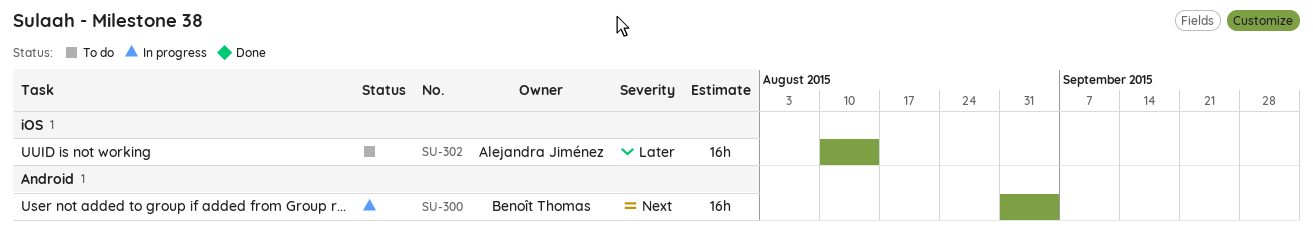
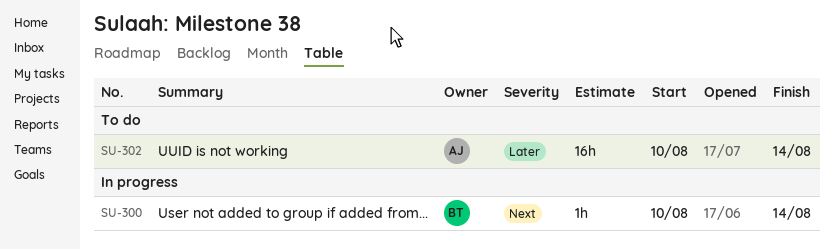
SU-300, estimate: 16h -> 1h
SU-300, start: Aug 31 -> Aug 10
SU-300, due: Sep 4 -> Aug 14

